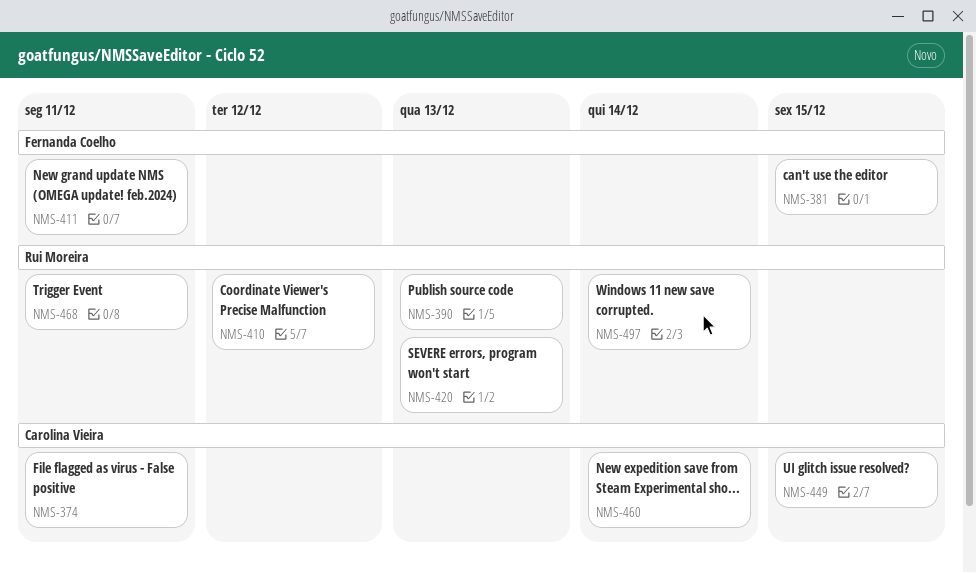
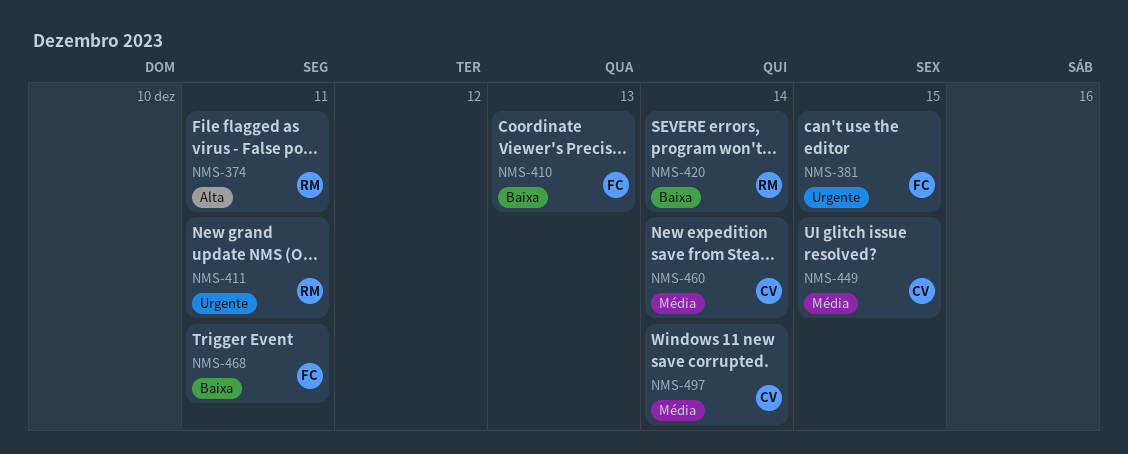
NMS-374, owner: Carolina Vieira -> Rui Moreira
NMS-390: present -> none
NMS-410, owner: Rui Moreira -> Fernanda Coelho
NMS-410, due: Dec 12 -> Dec 13
NMS-411, owner: Fernanda Coelho -> Rui Moreira
NMS-420, due: Dec 13 -> Dec 14
NMS-468, owner: Rui Moreira -> Fernanda Coelho
NMS-497, owner: Rui Moreira -> Carolina Vieira

